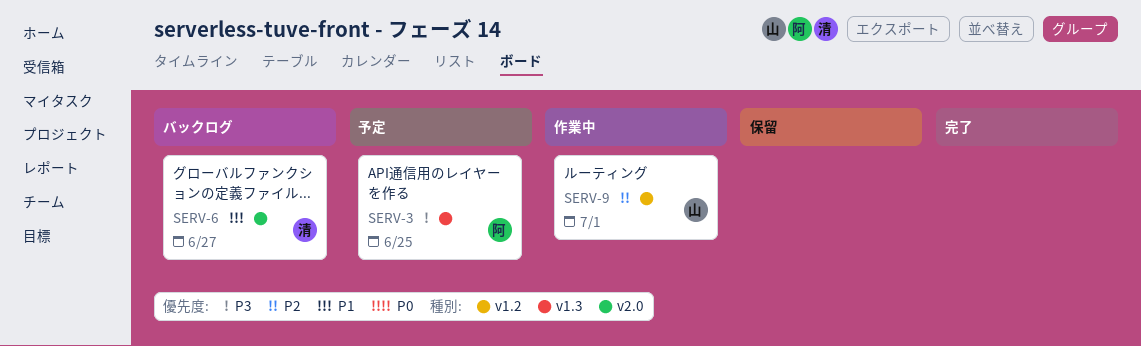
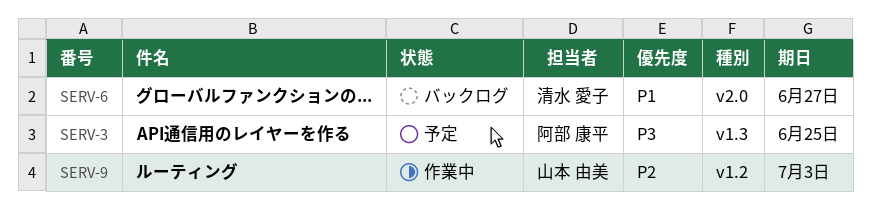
SERV-9, due: Jul 1 -> Jul 3

